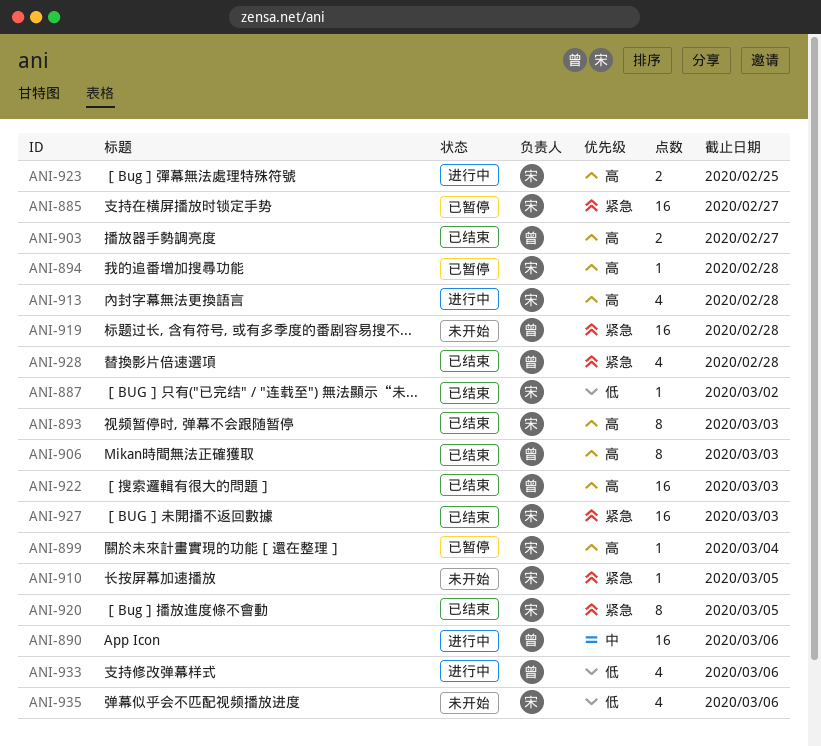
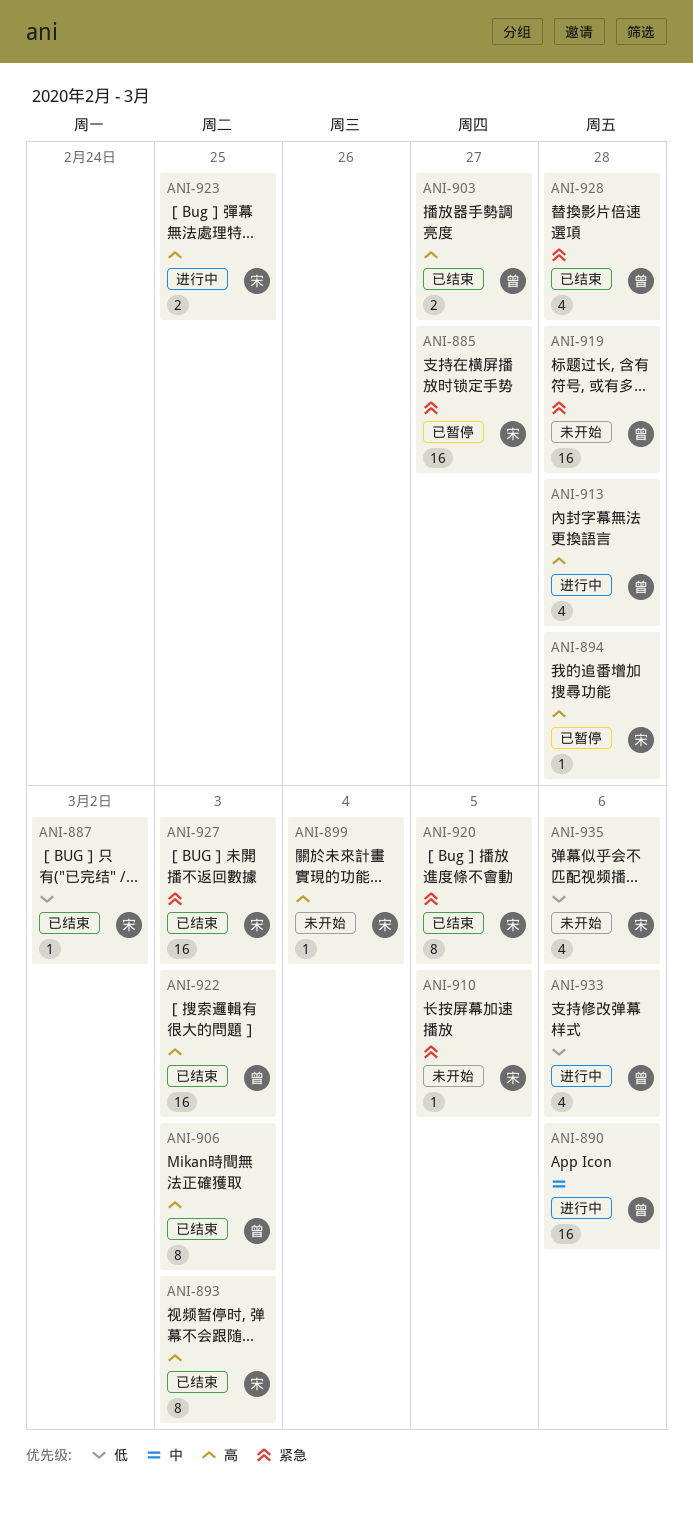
ANI-899, status: 已暂停 -> 未开始
ANI-913, owner: 宋 -> 曾

